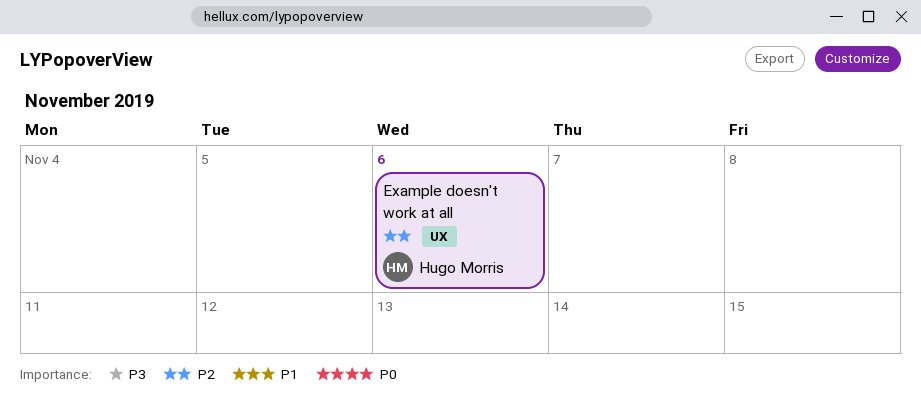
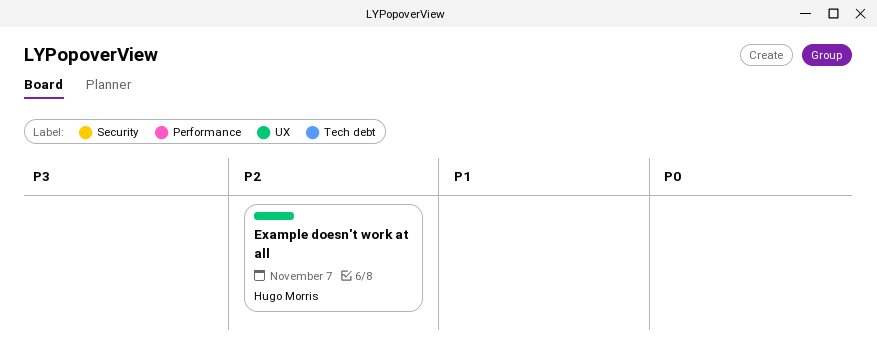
Example doesn't work at all, due: Nov 6 -> Nov 7

